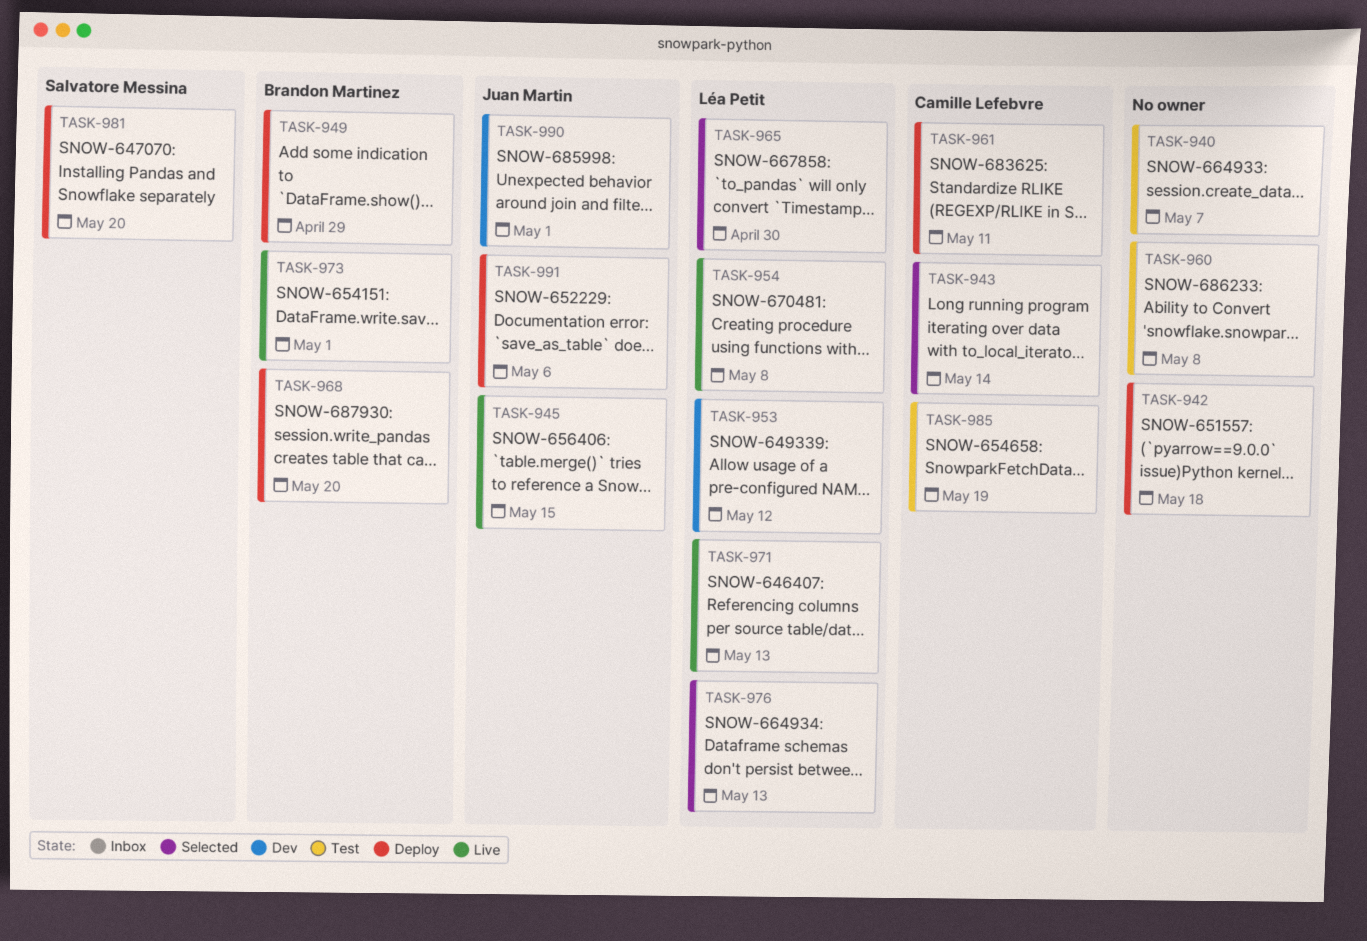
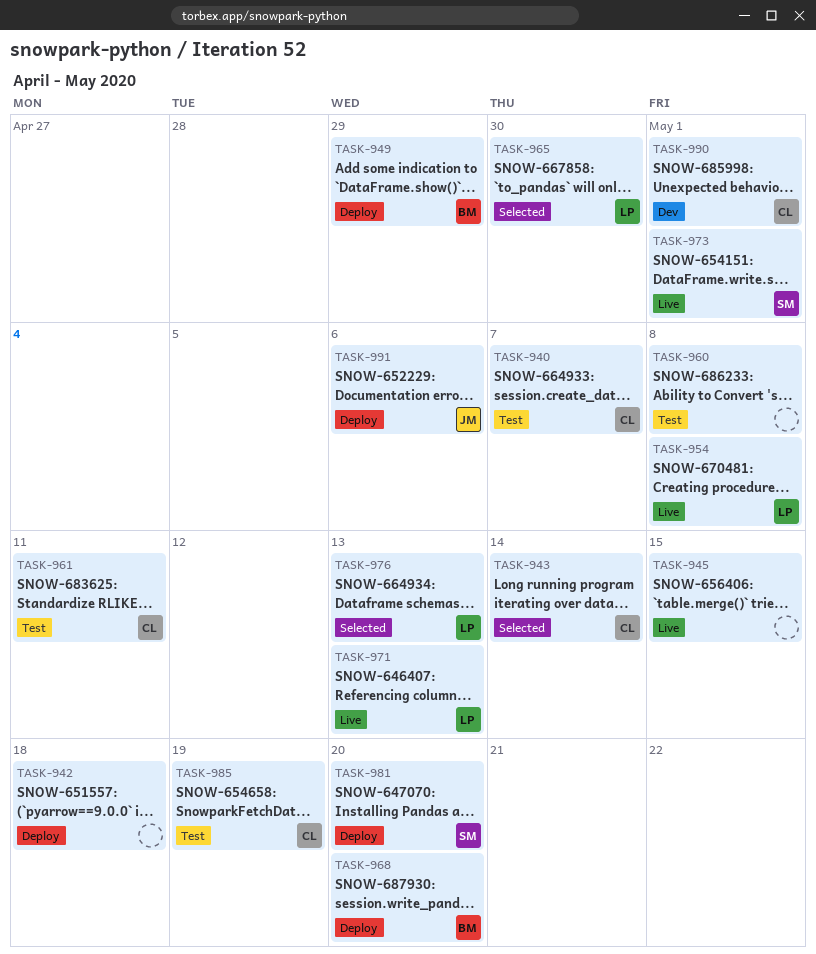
TASK-940, owner: none -> Camille Lefebvre
TASK-945, owner: Juan Martin -> none
TASK-953: present -> none
TASK-961, status: Deploy -> Test
TASK-973, owner: Brandon Martinez -> Salvatore Messina
TASK-990, owner: Juan Martin -> Camille Lefebvre

